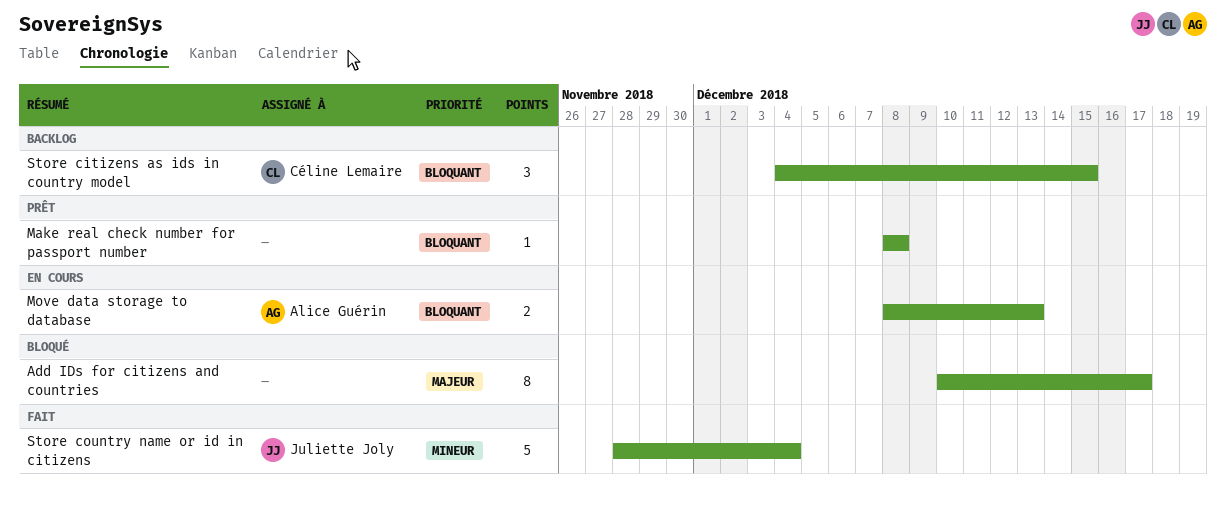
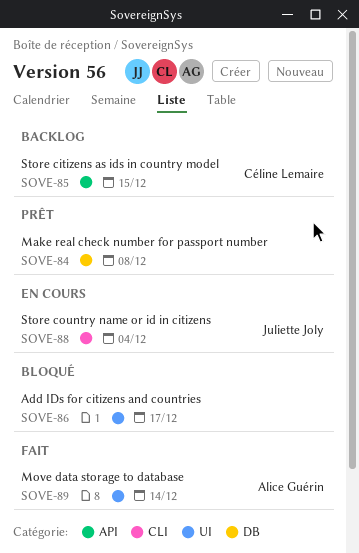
Move data storage to database, status: En cours -> Fait
Move data storage to database, due: Dec 13 -> Dec 14
Store country name or id in citizens, status: Fait -> En cours

